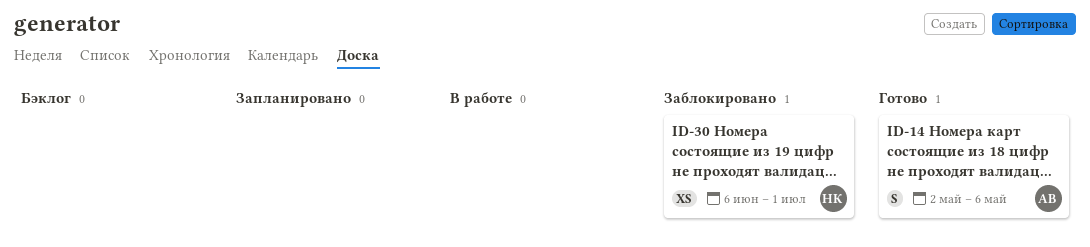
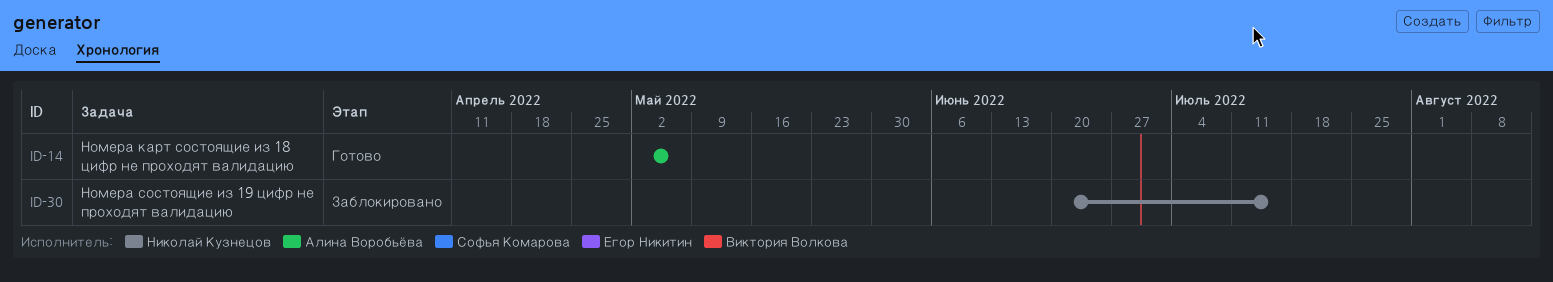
ID-30, start: Jun 6 -> Jun 20
ID-30, due: Jul 1 -> Jul 15

